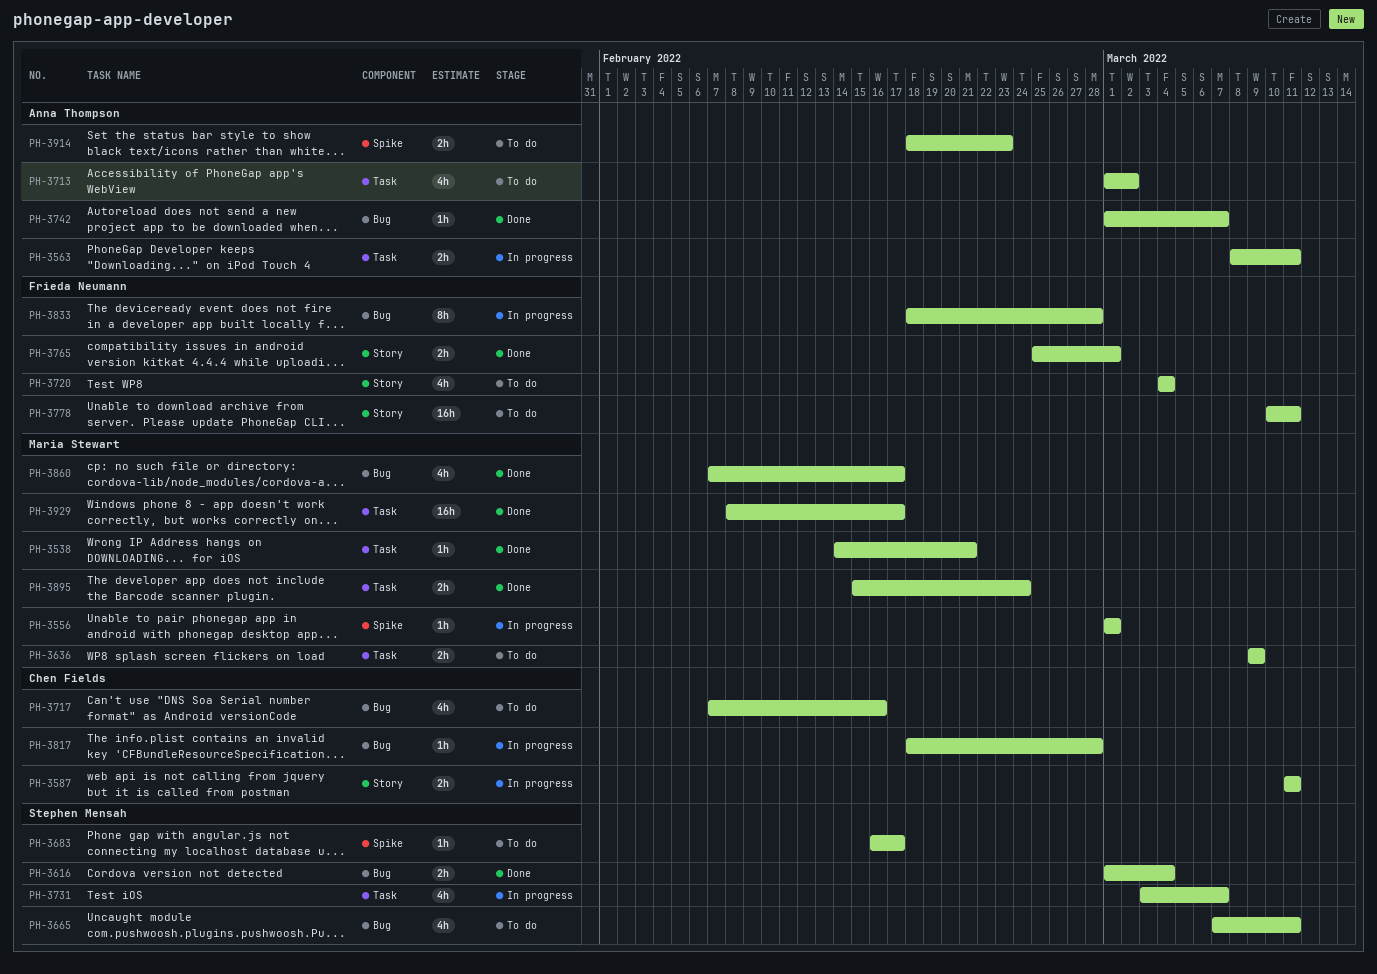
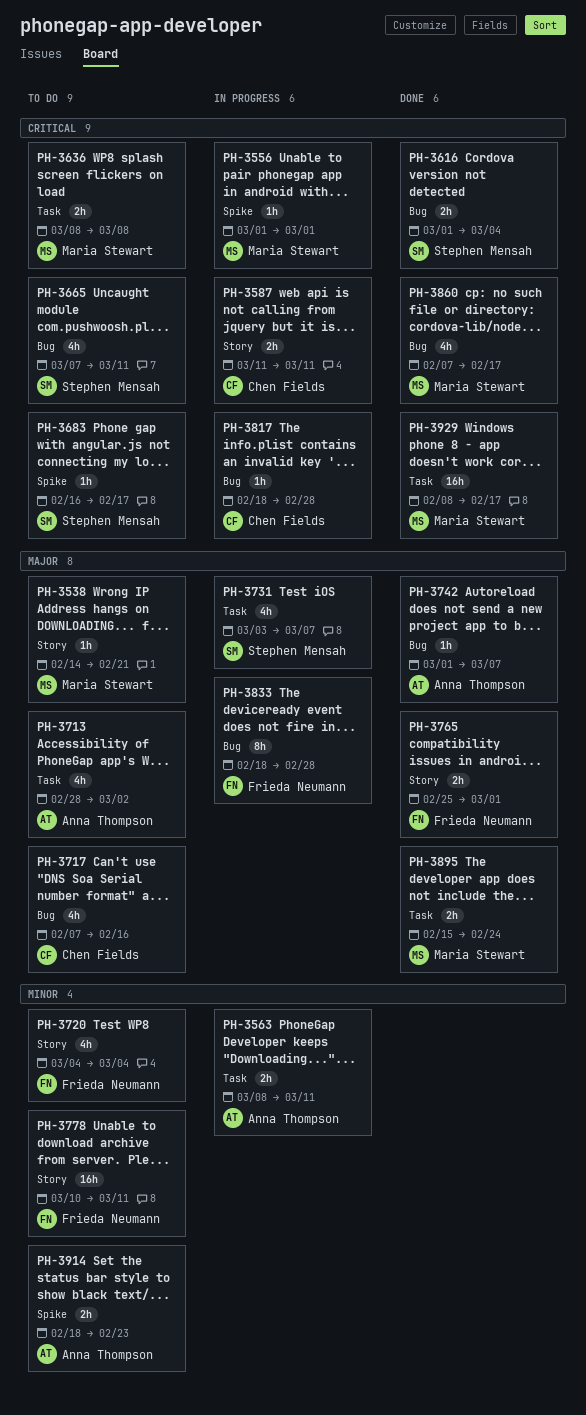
PH-3538, status: Done -> To do
PH-3538, label: Task -> Story
PH-3636, start: Mar 9 -> Mar 8
PH-3636, due: Mar 9 -> Mar 8
PH-3713, start: Mar 1 -> Feb 28

